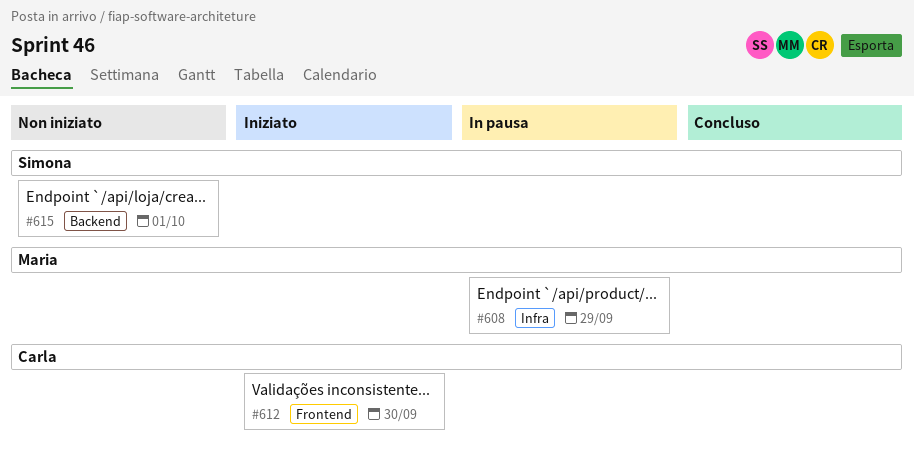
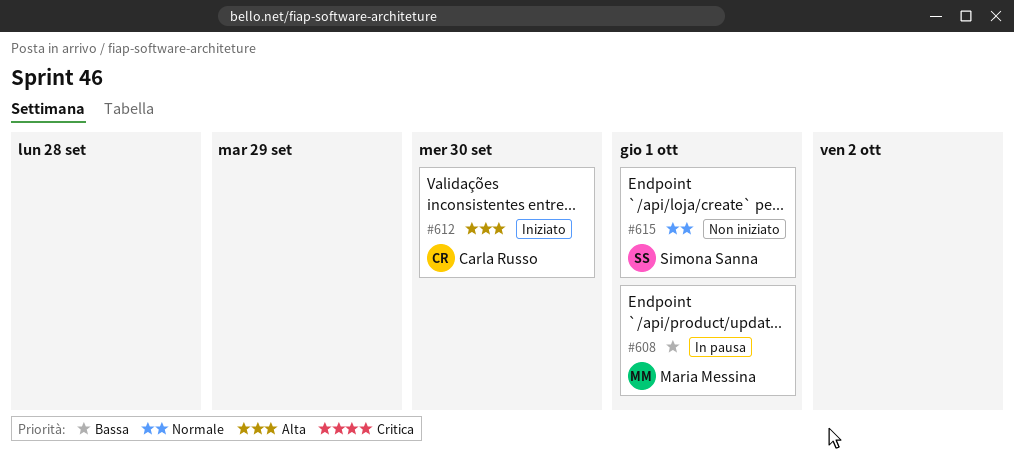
#608, due: Sep 29 -> Oct 1

